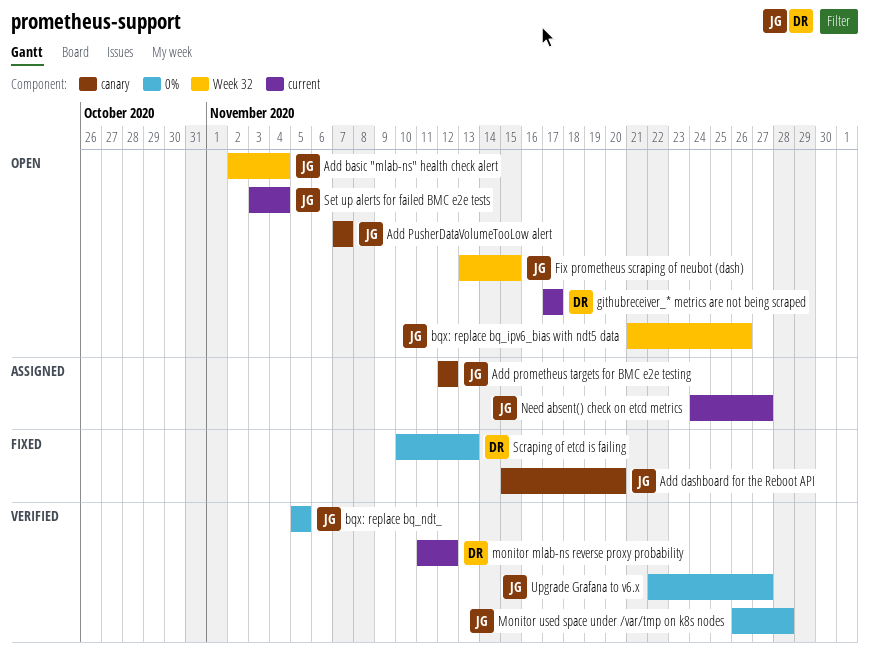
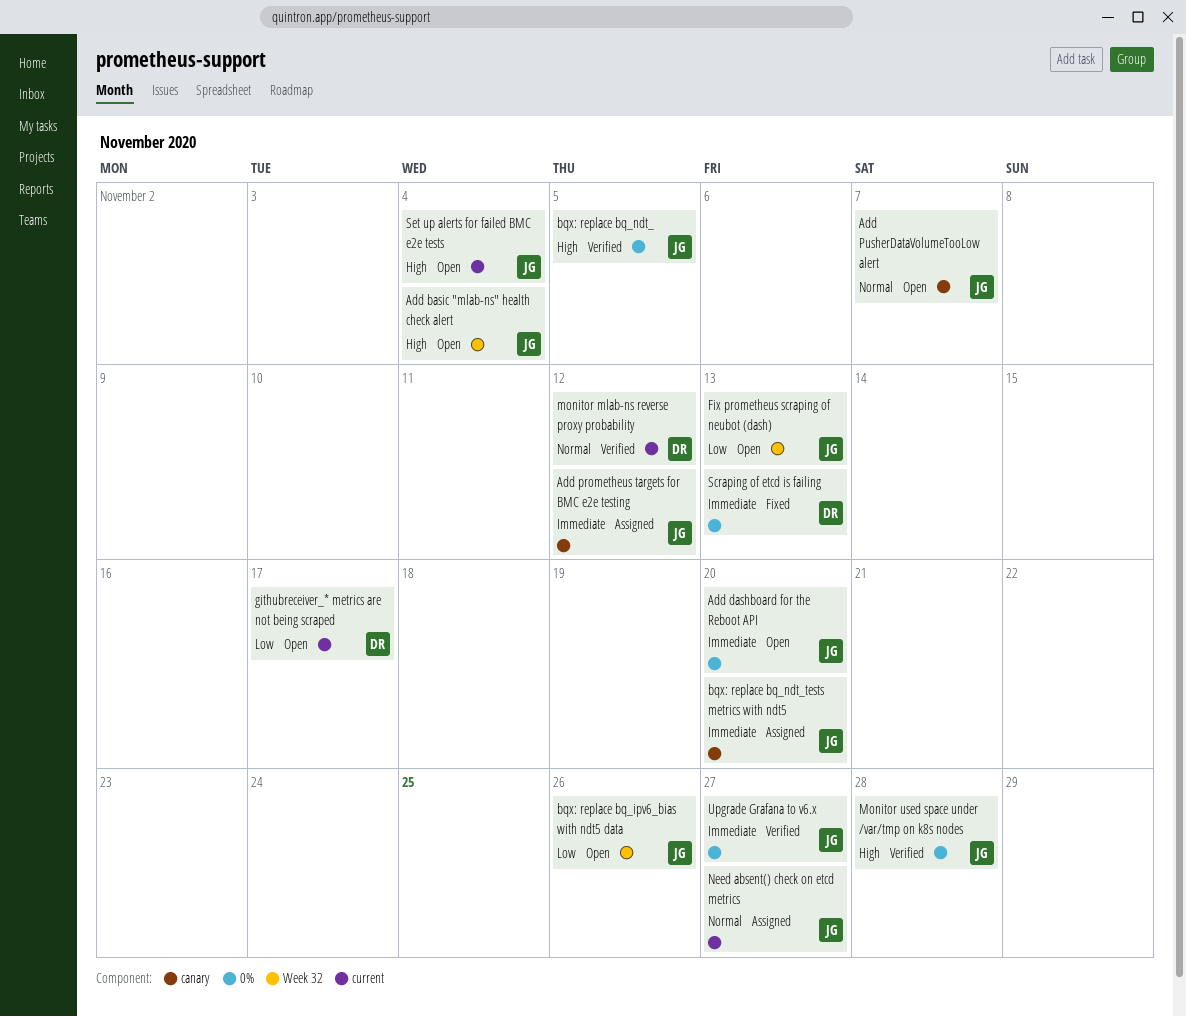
Add dashboard for the Reboot API, status: Fixed -> Open
Add dashboard for the Reboot API, label: canary -> 0%
bqx: replace bq_ndt_tests metrics with ndt5: none -> present
Fix prometheus scraping of neubot (dash), due: Nov 15 -> Nov 13

